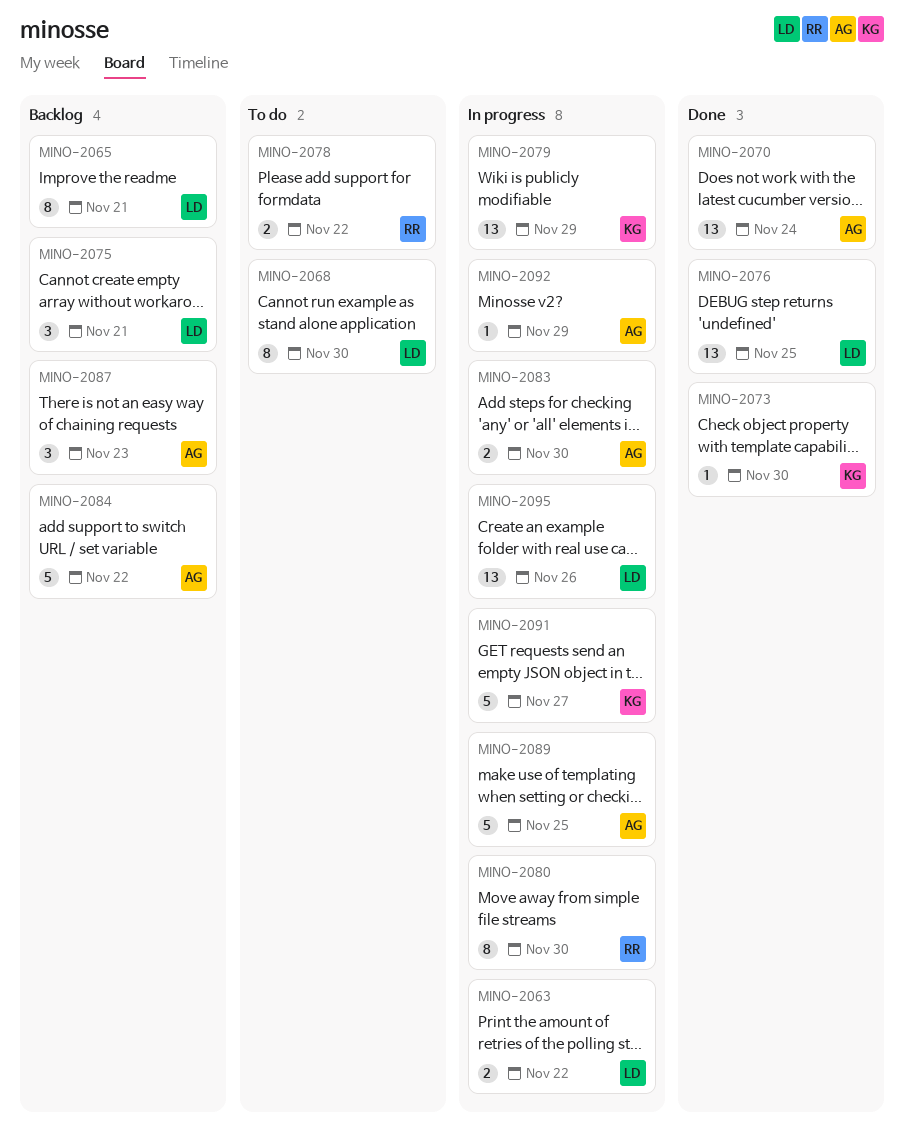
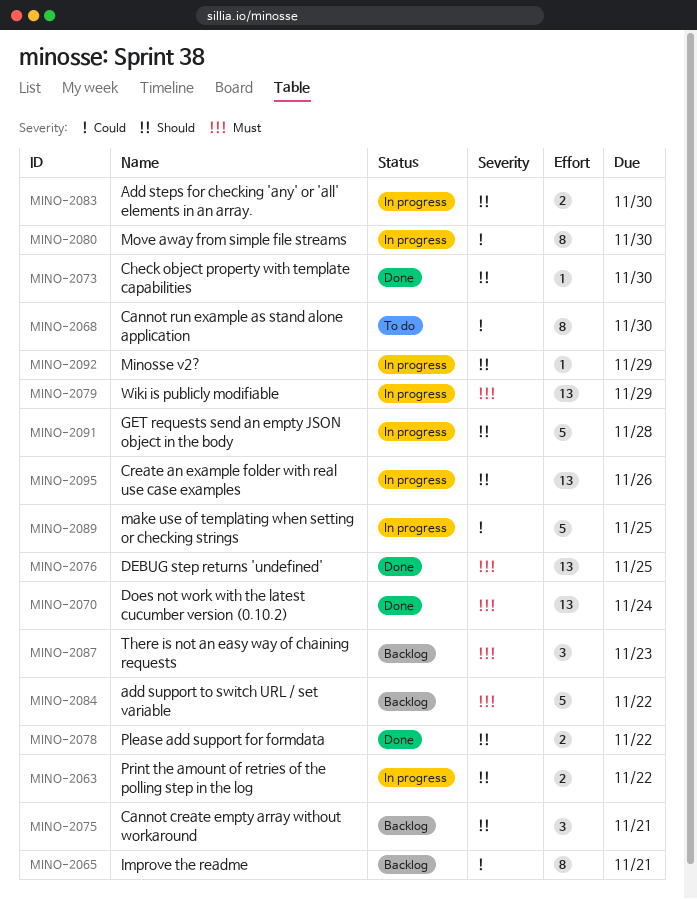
MINO-2078, status: To do -> Done
MINO-2091, due: Nov 27 -> Nov 28

